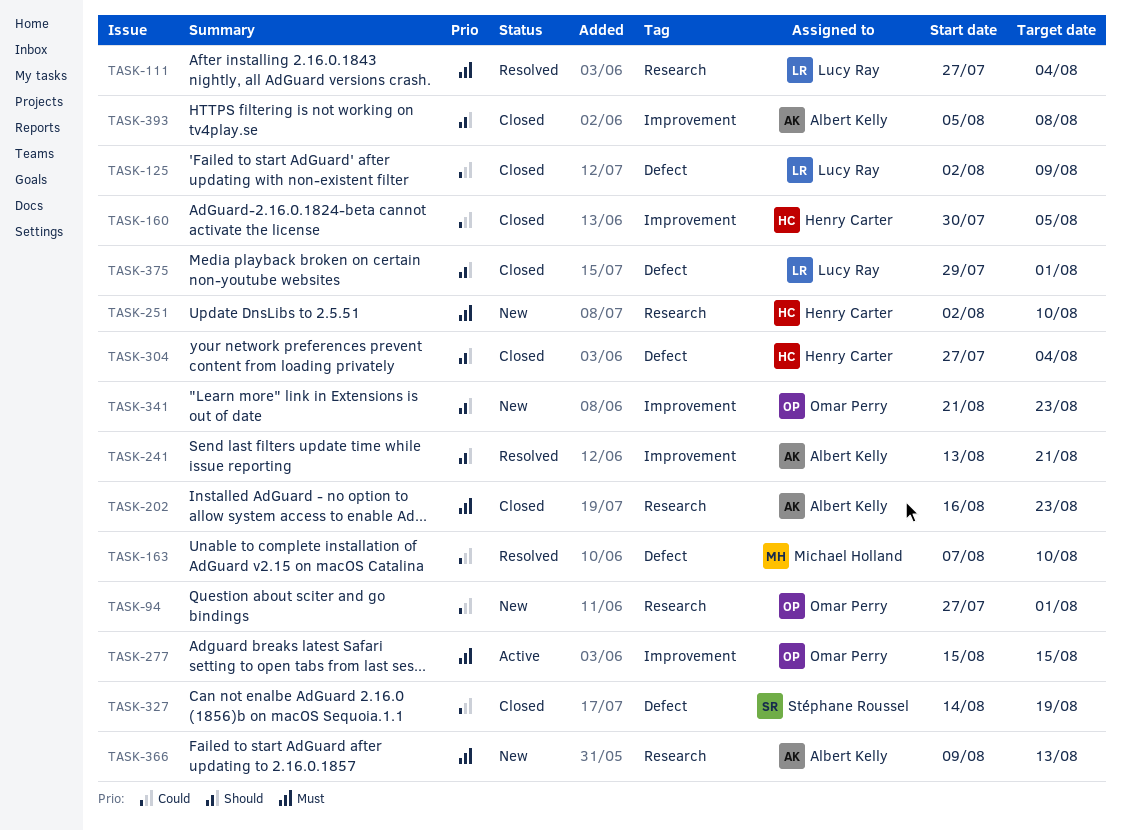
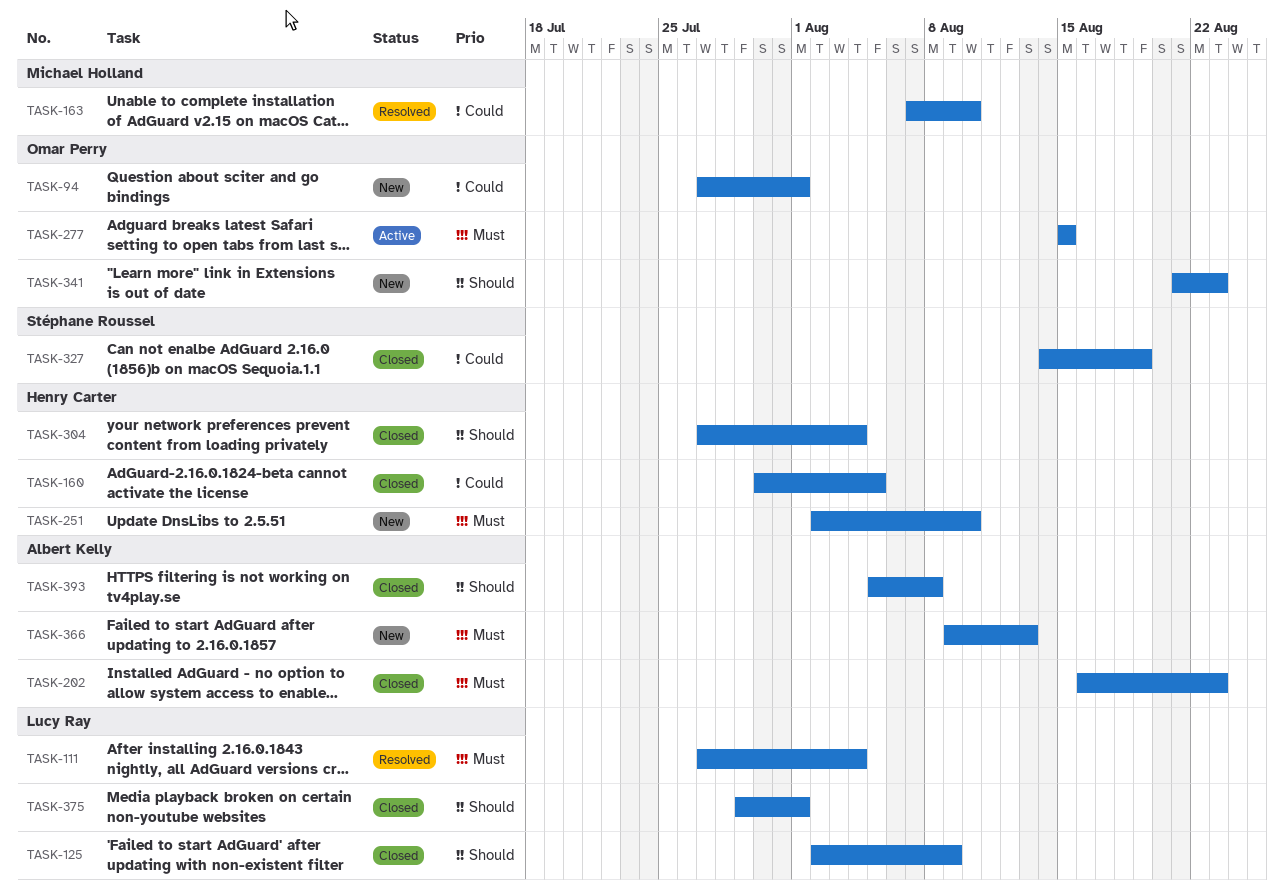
TASK-125, priority: Could -> Should
TASK-241: present -> none

